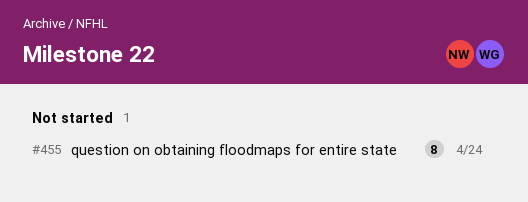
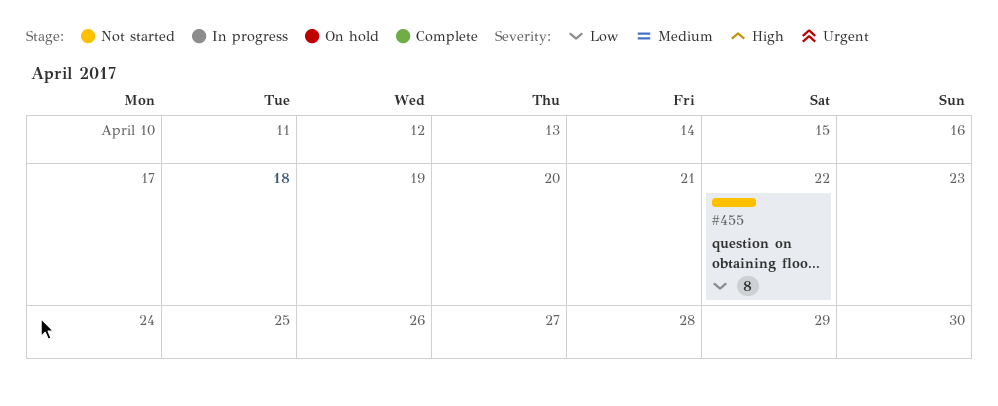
#455, due: Apr 24 -> Apr 22

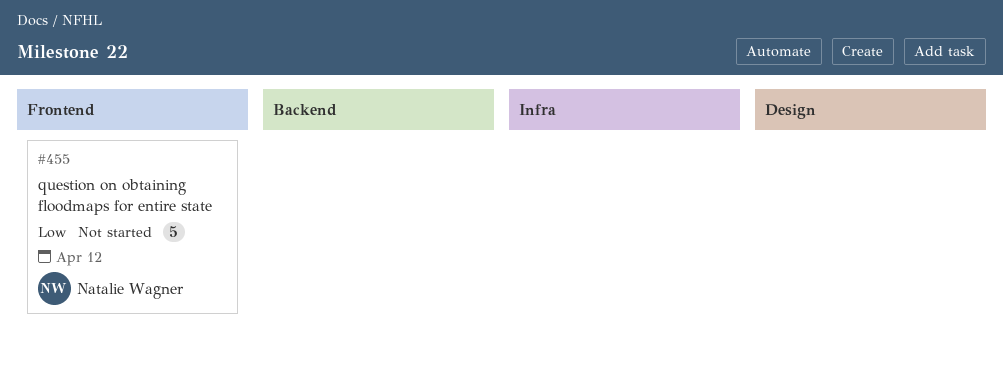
#455, estimate: 8 -> 5
#455, due: Apr 22 -> Apr 12

